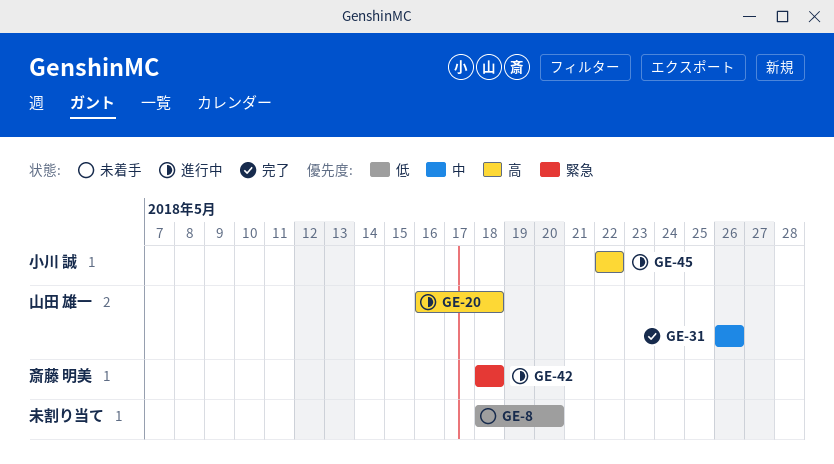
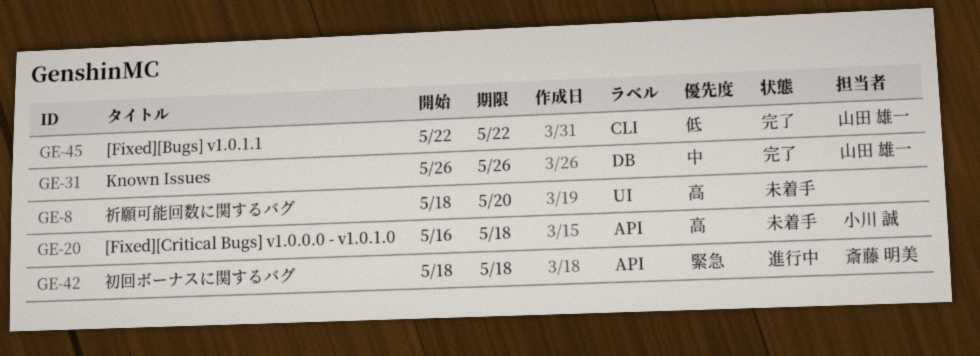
GE-8, priority: 低 -> 高
GE-20, status: 進行中 -> 未着手
GE-20, owner: 山田 雄一 -> 小川 誠
GE-45, status: 進行中 -> 完了
GE-45, owner: 小川 誠 -> 山田 雄一
GE-45, priority: 高 -> 低

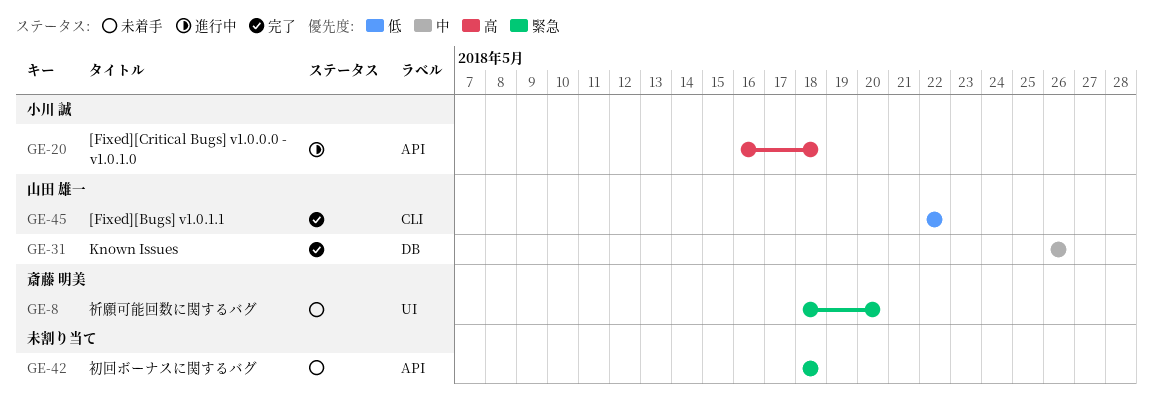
GE-8, owner: none -> 斎藤 明美
GE-8, priority: 高 -> 緊急
GE-20, status: 未着手 -> 進行中
GE-42, status: 進行中 -> 未着手
GE-42, owner: 斎藤 明美 -> none

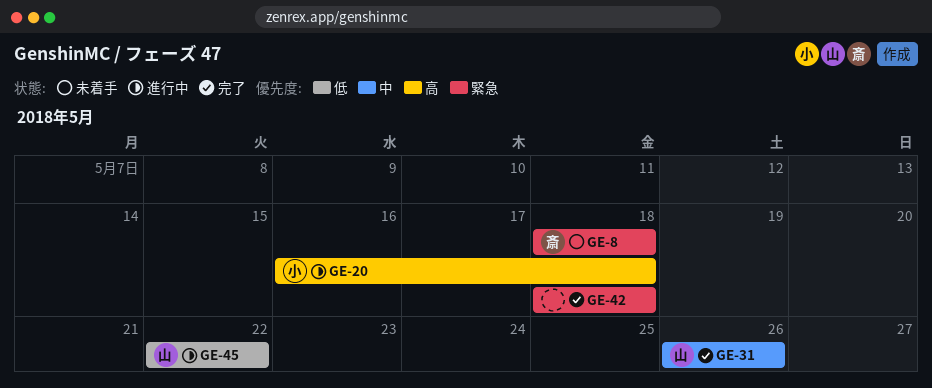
GE-8, due: May 20 -> May 18
GE-42, status: 未着手 -> 完了
GE-45, status: 完了 -> 進行中

